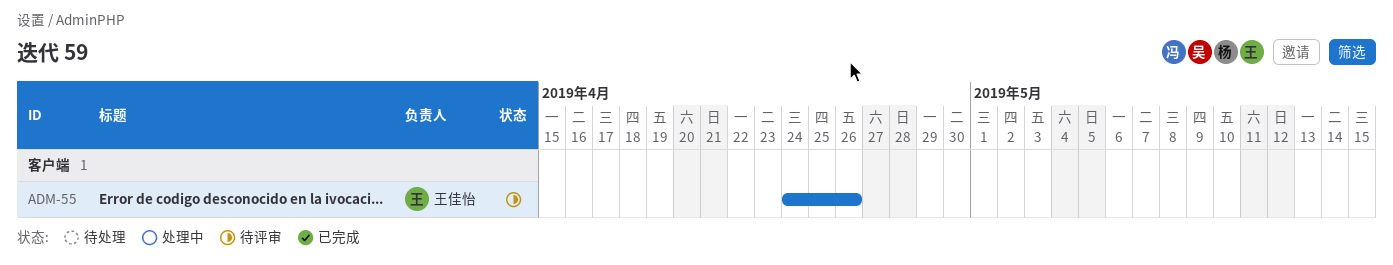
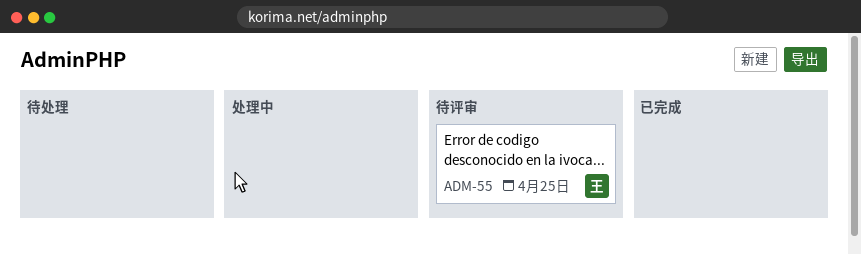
ADM-55, due: Apr 26 -> Apr 25

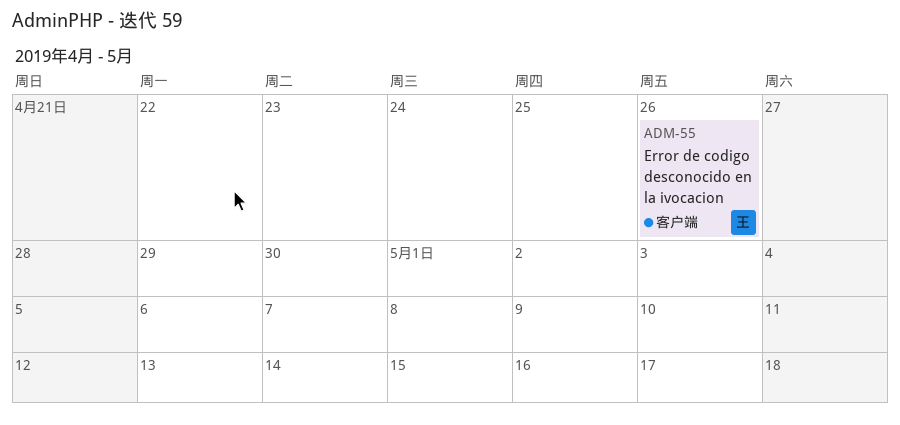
ADM-55, due: Apr 25 -> Apr 26

